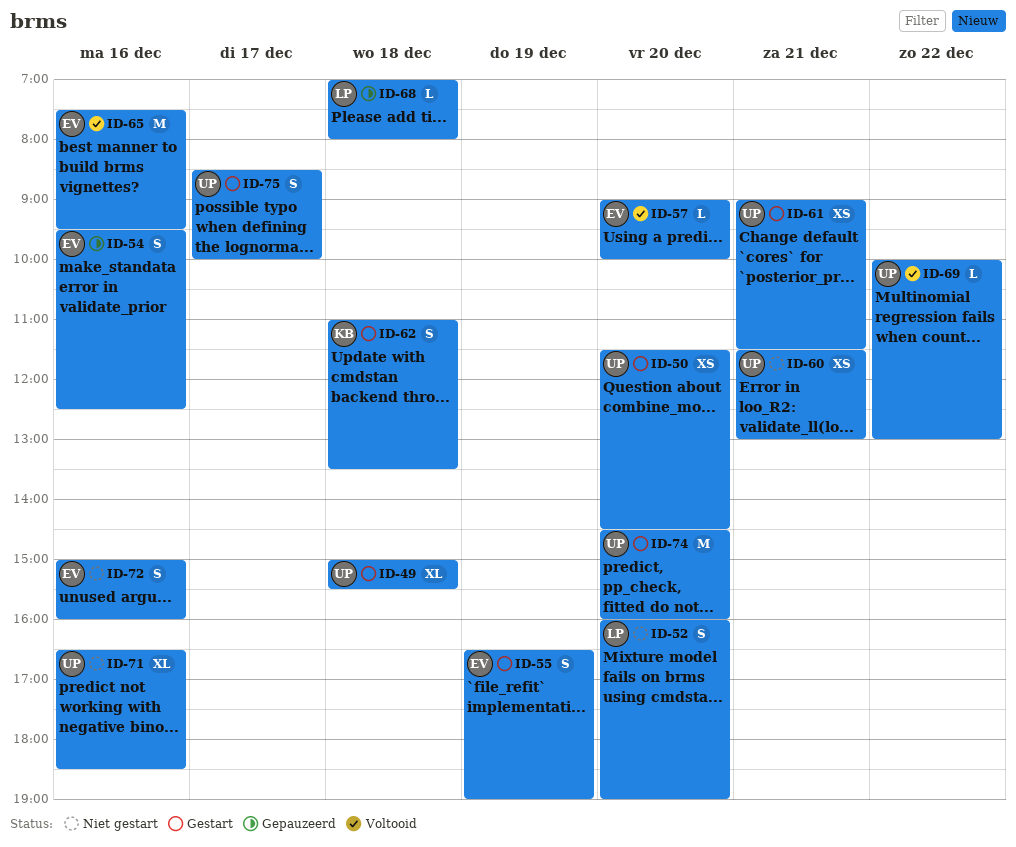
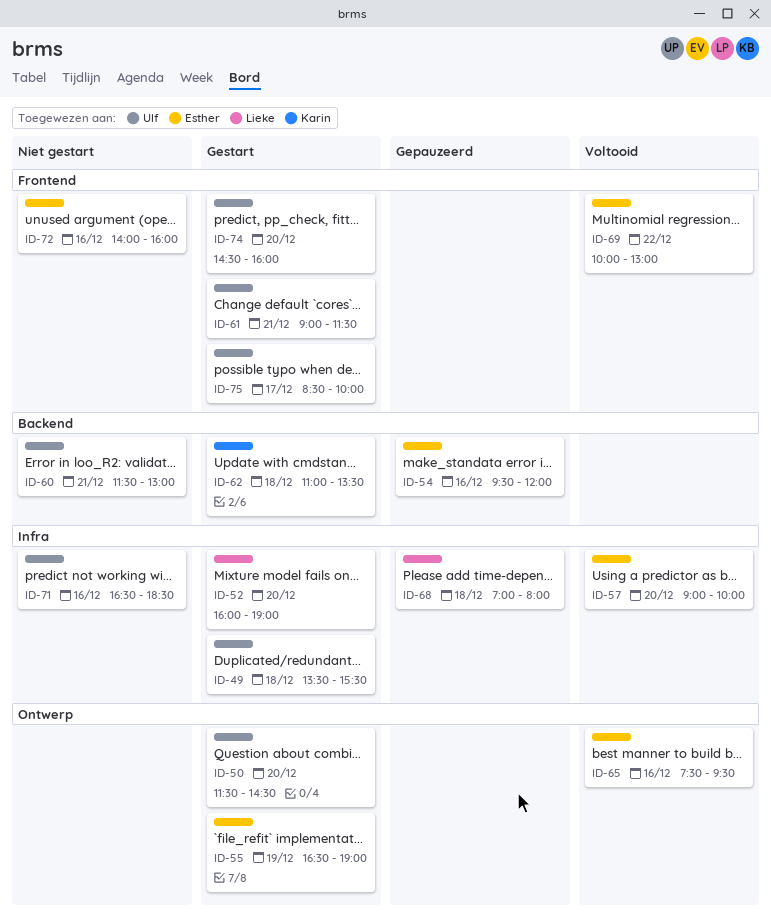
ID-49, begins: 15:00 -> 13:30
ID-52, status: Niet gestart -> Gestart
ID-54, ends: 12:30 -> 12:00
ID-69, owner: Ulf -> Esther
ID-72, begins: 15:00 -> 14:00

